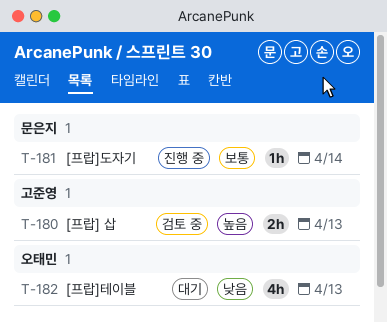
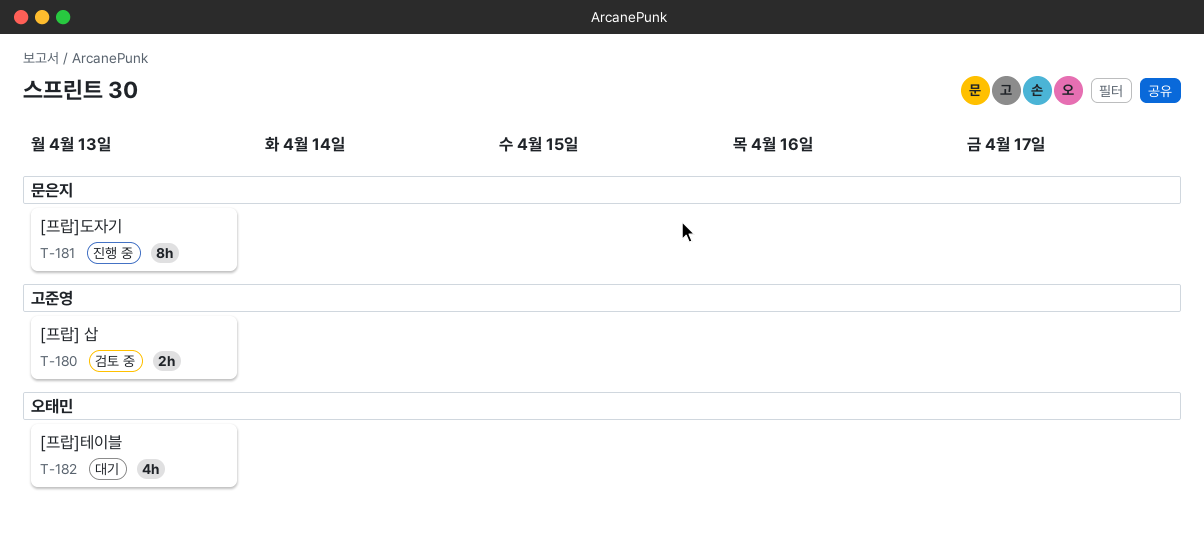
T-181, estimate: 1h -> 8h
T-181, due: Apr 14 -> Apr 13

